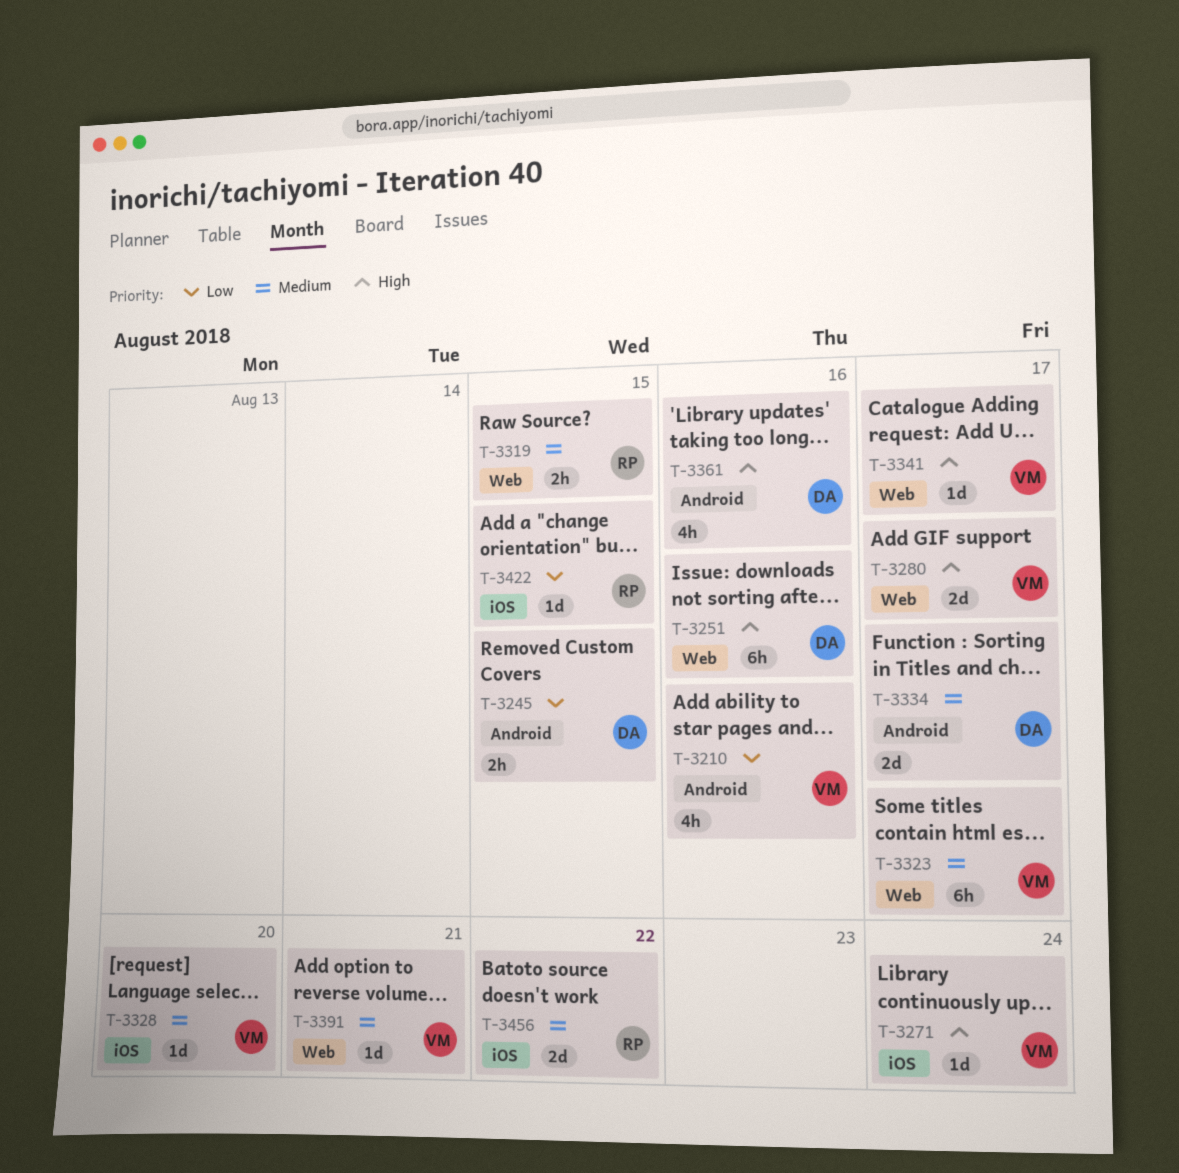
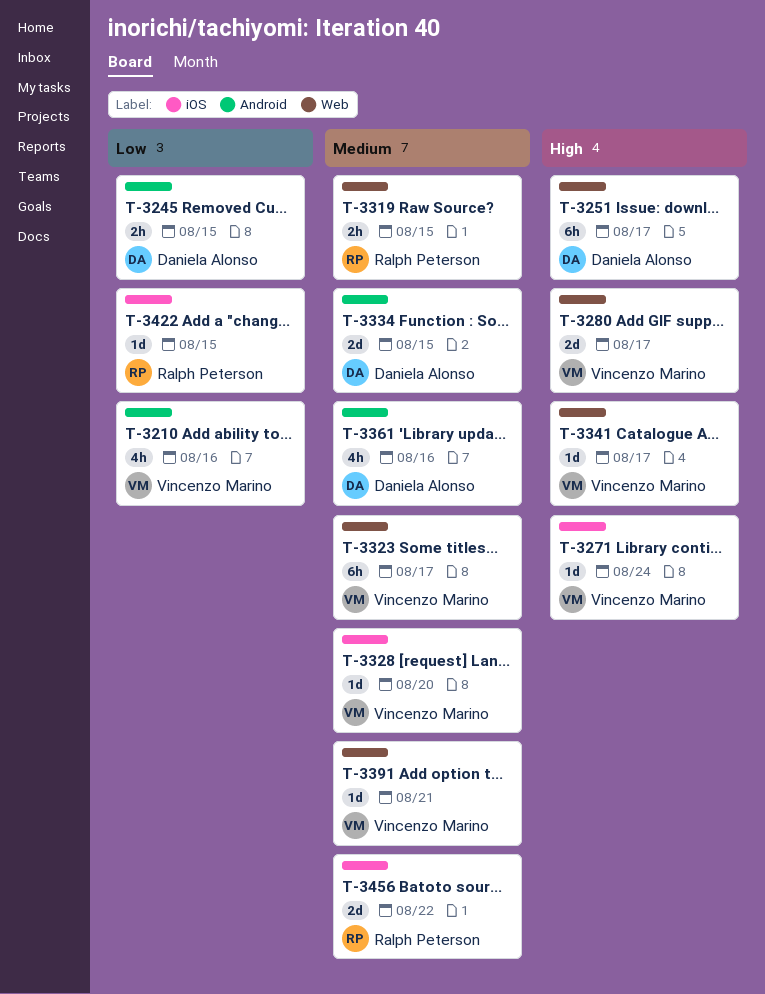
T-3251, due: Aug 16 -> Aug 17
T-3334, due: Aug 17 -> Aug 15
T-3361, priority: High -> Medium

